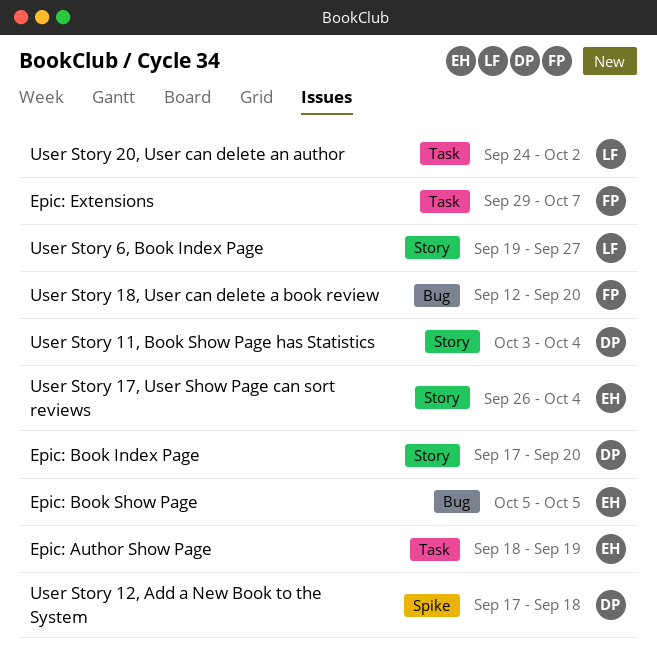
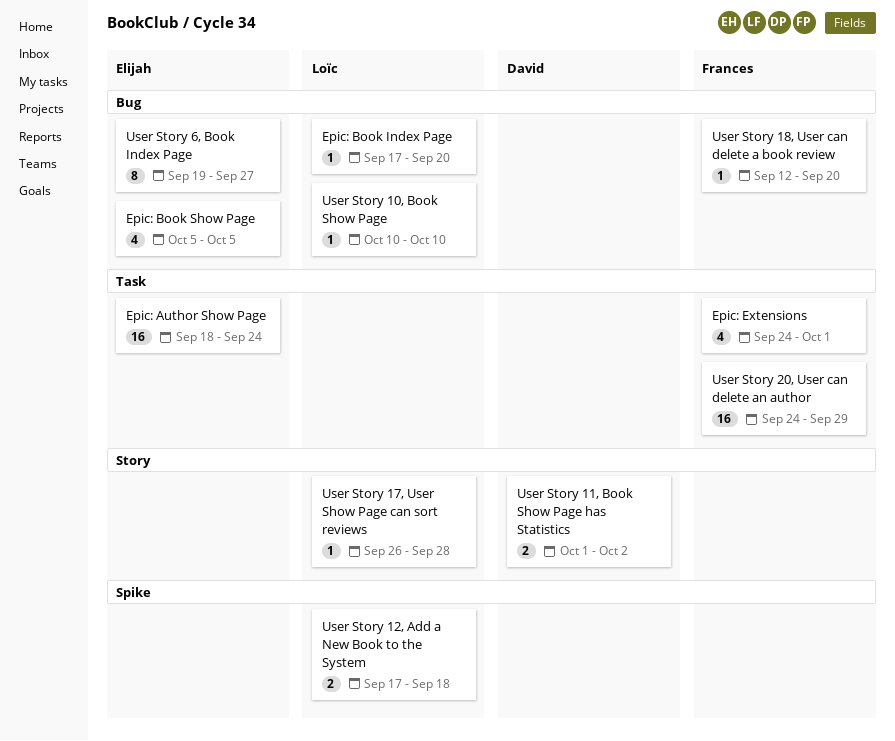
Epic: Author Show Page, due: Sep 19 -> Sep 24
Epic: Book Index Page, owner: David -> Loïc
Epic: Book Index Page, label: Story -> Bug
Epic: Extensions, start: Sep 29 -> Sep 24
Epic: Extensions, due: Oct 7 -> Oct 1
User Story 10, Book Show Page: none -> present
User Story 11, Book Show Page has Statistics, start: Oct 3 -> Oct 1
User Story 11, Book Show Page has Statistics, due: Oct 4 -> Oct 2
User Story 12, Add a New Book to the System, owner: David -> Loïc
User Story 17, User Show Page can sort reviews, owner: Elijah -> Loïc
User Story 17, User Show Page can sort reviews, due: Oct 4 -> Sep 28
User Story 20, User can delete an author, owner: Loïc -> Frances
User Story 20, User can delete an author, due: Oct 2 -> Sep 29
User Story 6, Book Index Page, owner: Loïc -> Elijah
User Story 6, Book Index Page, label: Story -> Bug

